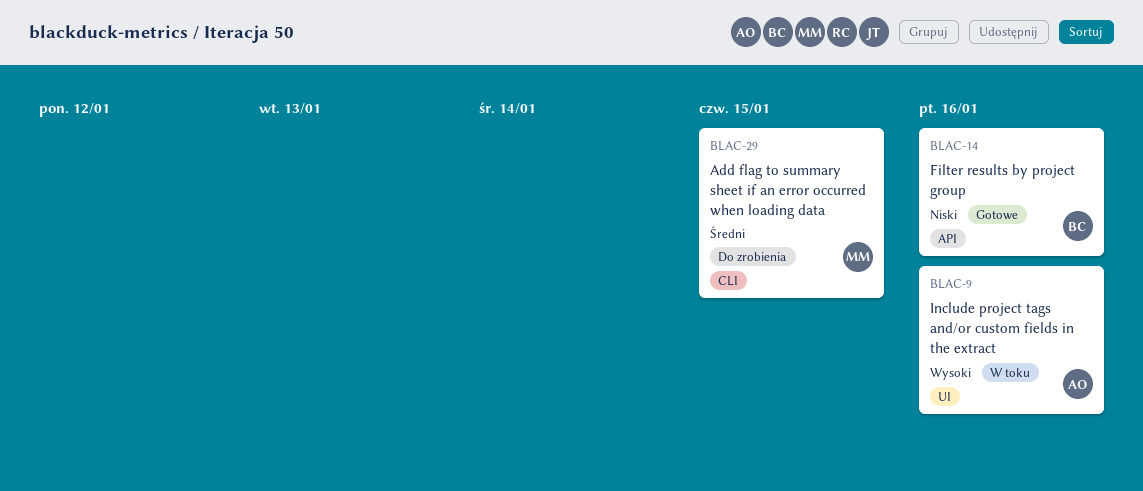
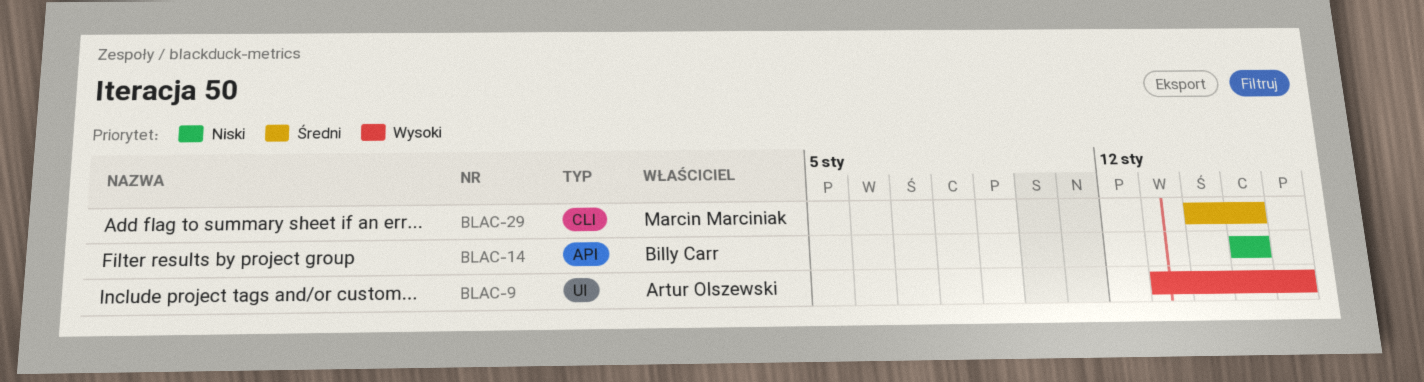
BLAC-14, due: Jan 16 -> Jan 15

